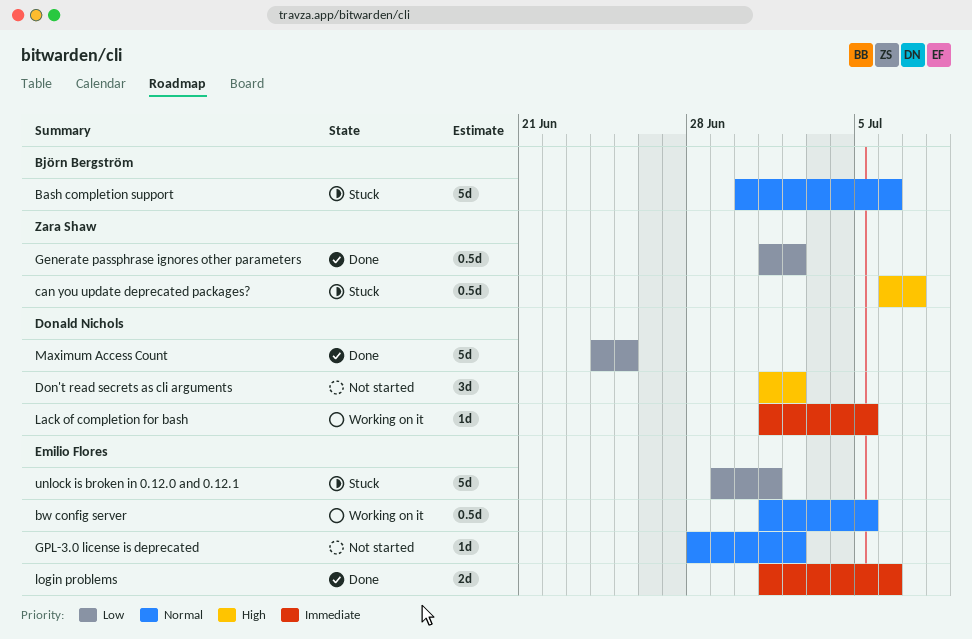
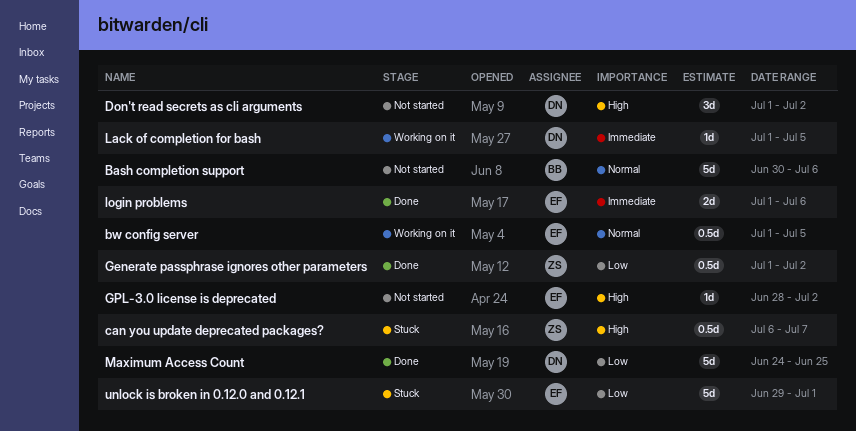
Bash completion support, status: Stuck -> Not started
GPL-3.0 license is deprecated, priority: Normal -> High

